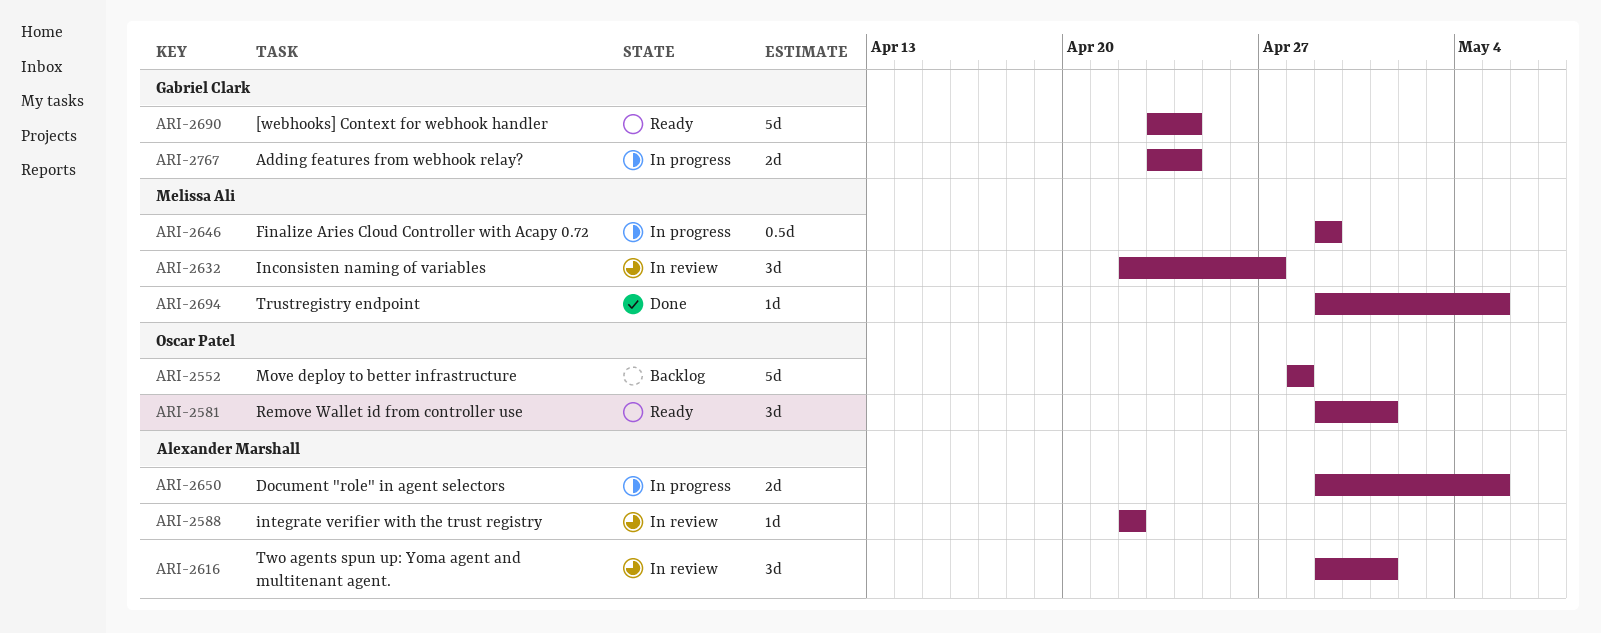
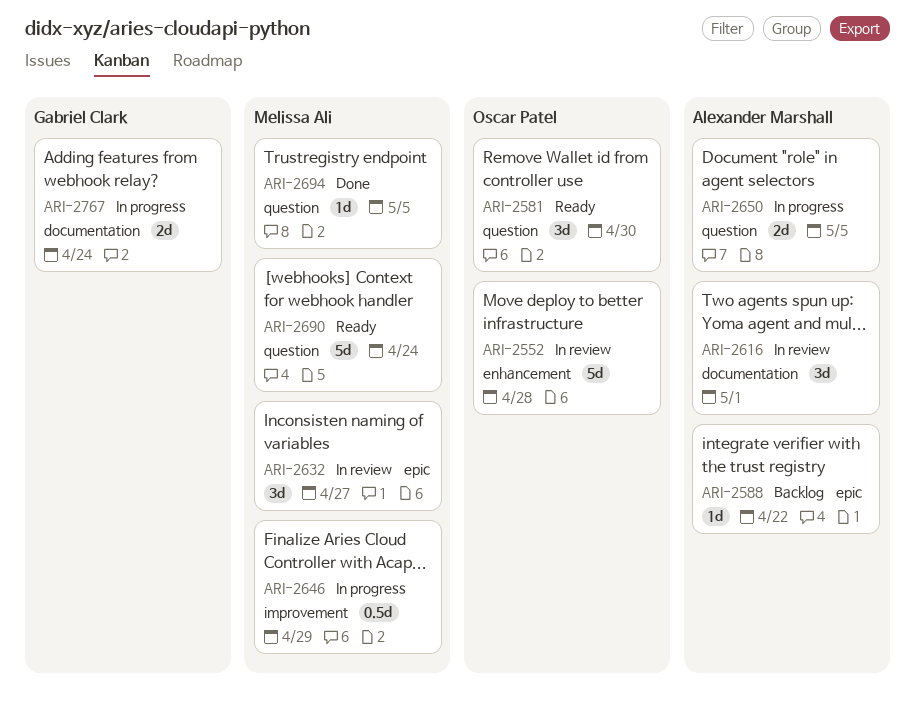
ARI-2552, status: Backlog -> In review
ARI-2581, due: May 1 -> Apr 30
ARI-2588, status: In review -> Backlog
ARI-2690, owner: Gabriel Clark -> Melissa Ali

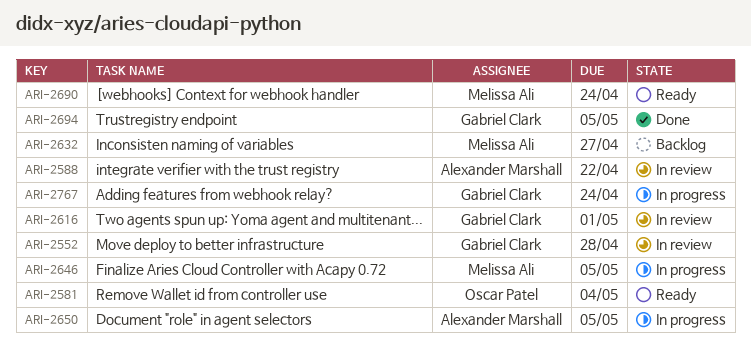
ARI-2552, owner: Oscar Patel -> Gabriel Clark
ARI-2581, due: Apr 30 -> May 4
ARI-2588, status: Backlog -> In review
ARI-2616, owner: Alexander Marshall -> Gabriel Clark
ARI-2632, status: In review -> Backlog
ARI-2646, due: Apr 29 -> May 5
ARI-2694, owner: Melissa Ali -> Gabriel Clark

